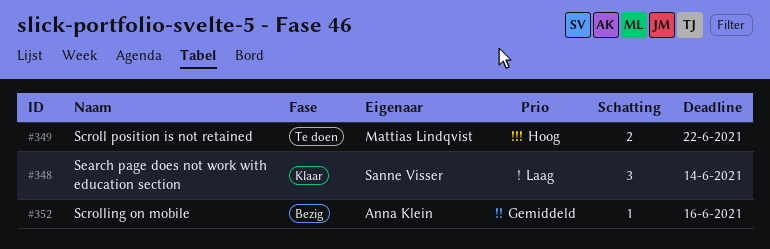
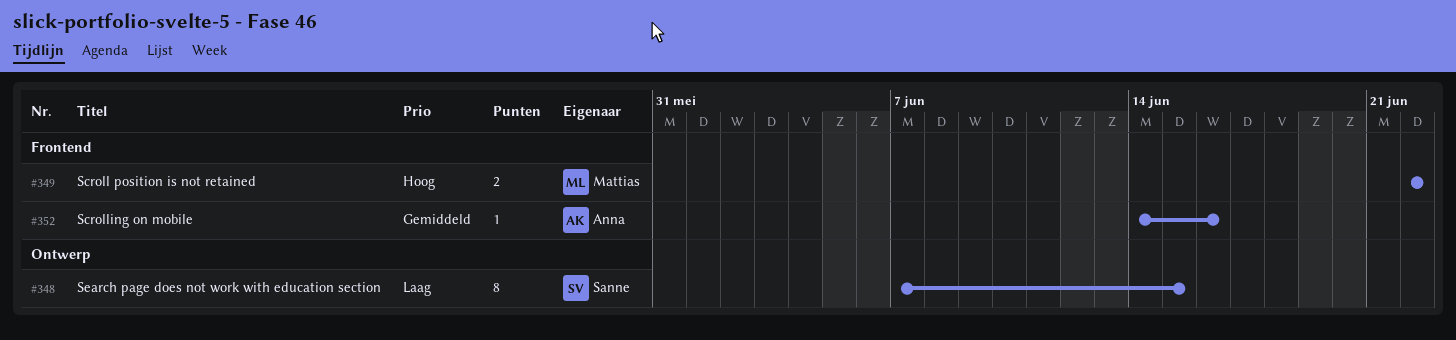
#348, estimate: 3 -> 8
#348, due: Jun 14 -> Jun 15

